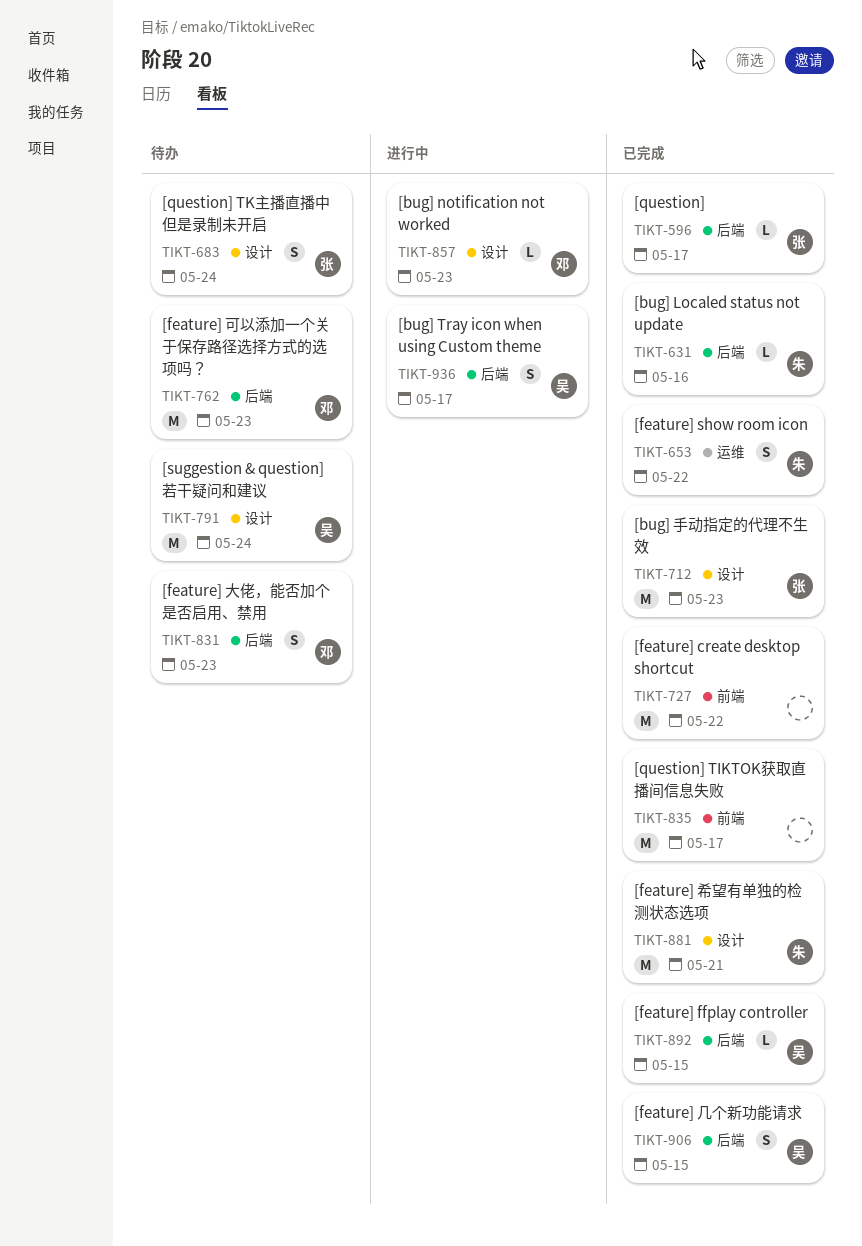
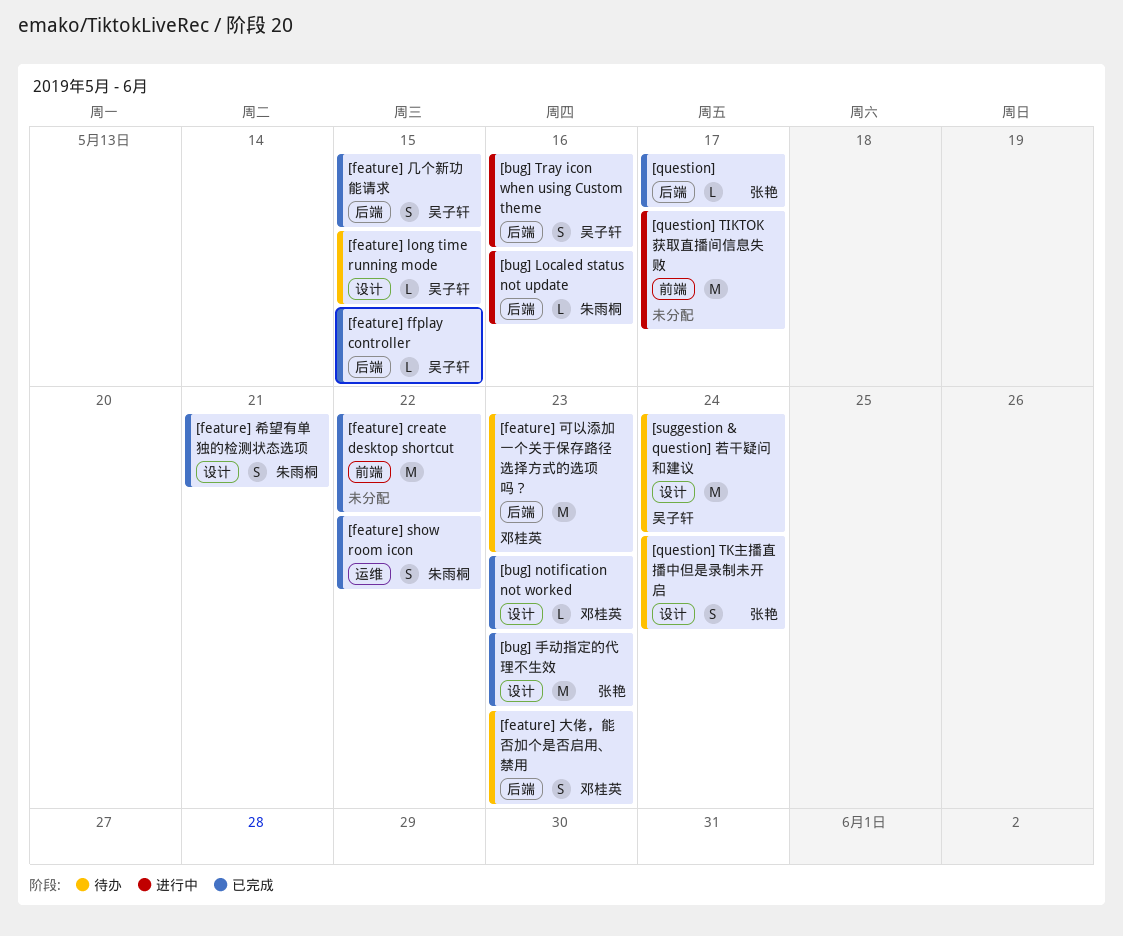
[bug] Localed status not update, status: 已完成 -> 进行中
[bug] notification not worked, status: 进行中 -> 已完成
[bug] Tray icon when using Custom theme, due: May 17 -> May 16
[feature] long time running mode: none -> present
[feature] 希望有单独的检测状态选项, estimate: M -> S
[question] TIKTOK获取直播间信息失败, status: 已完成 -> 进行中

